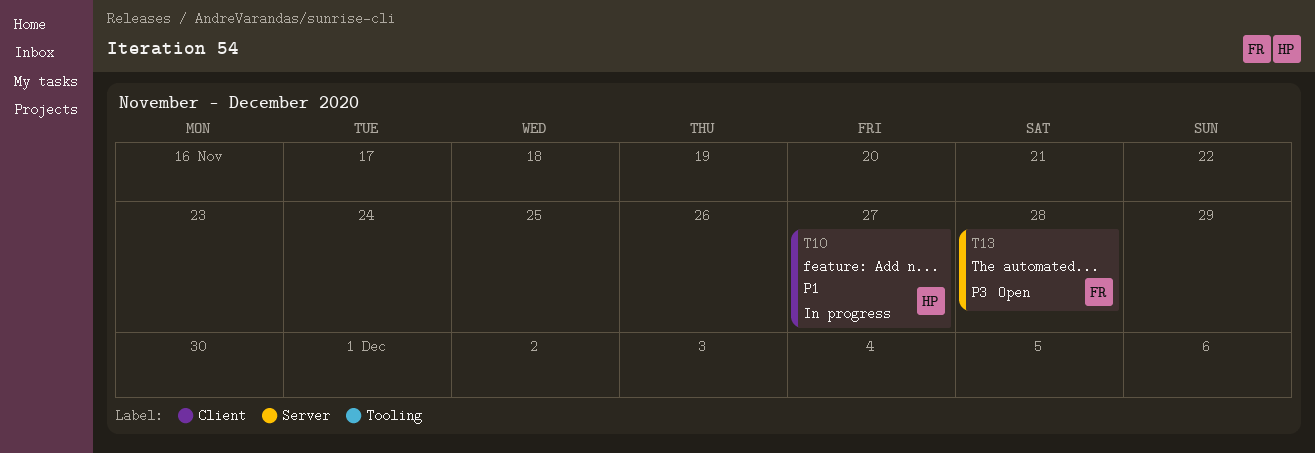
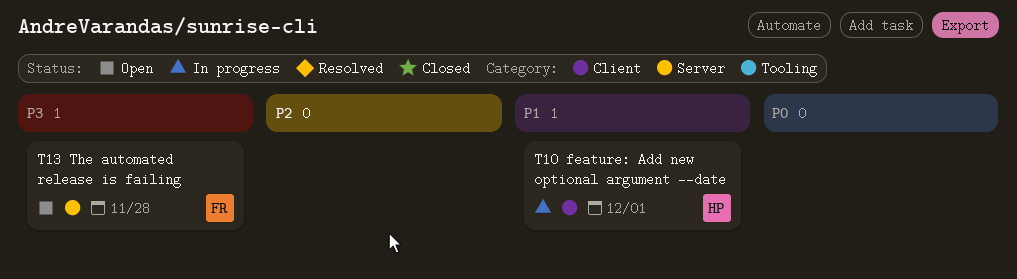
T10, due: Nov 27 -> Dec 1

